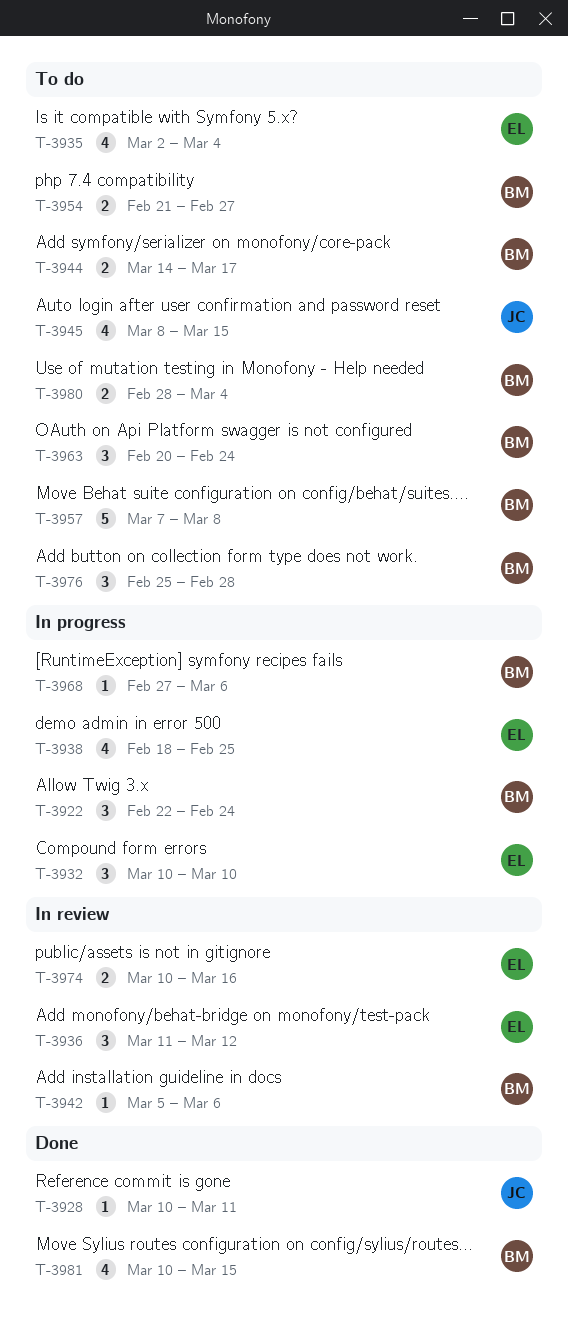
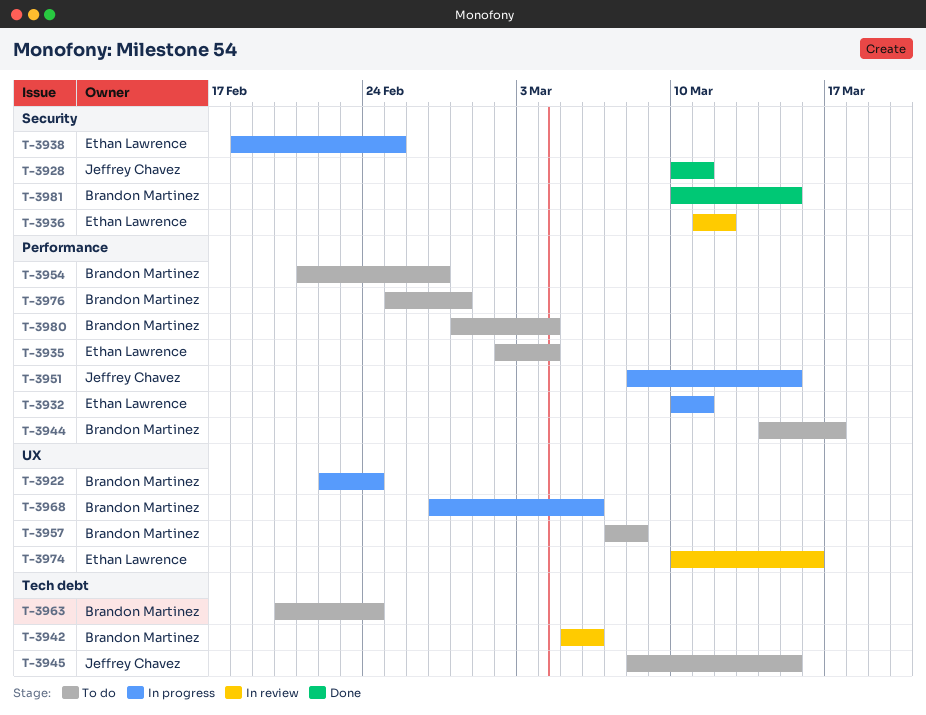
T-3932, due: Mar 10 -> Mar 11
T-3951: none -> present

